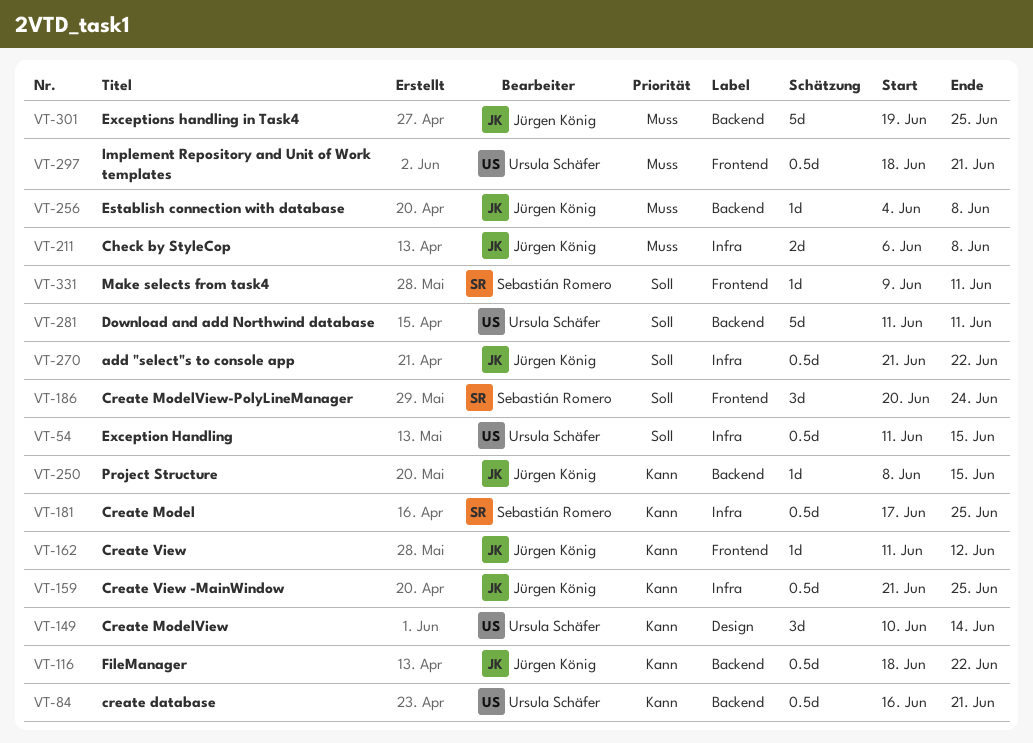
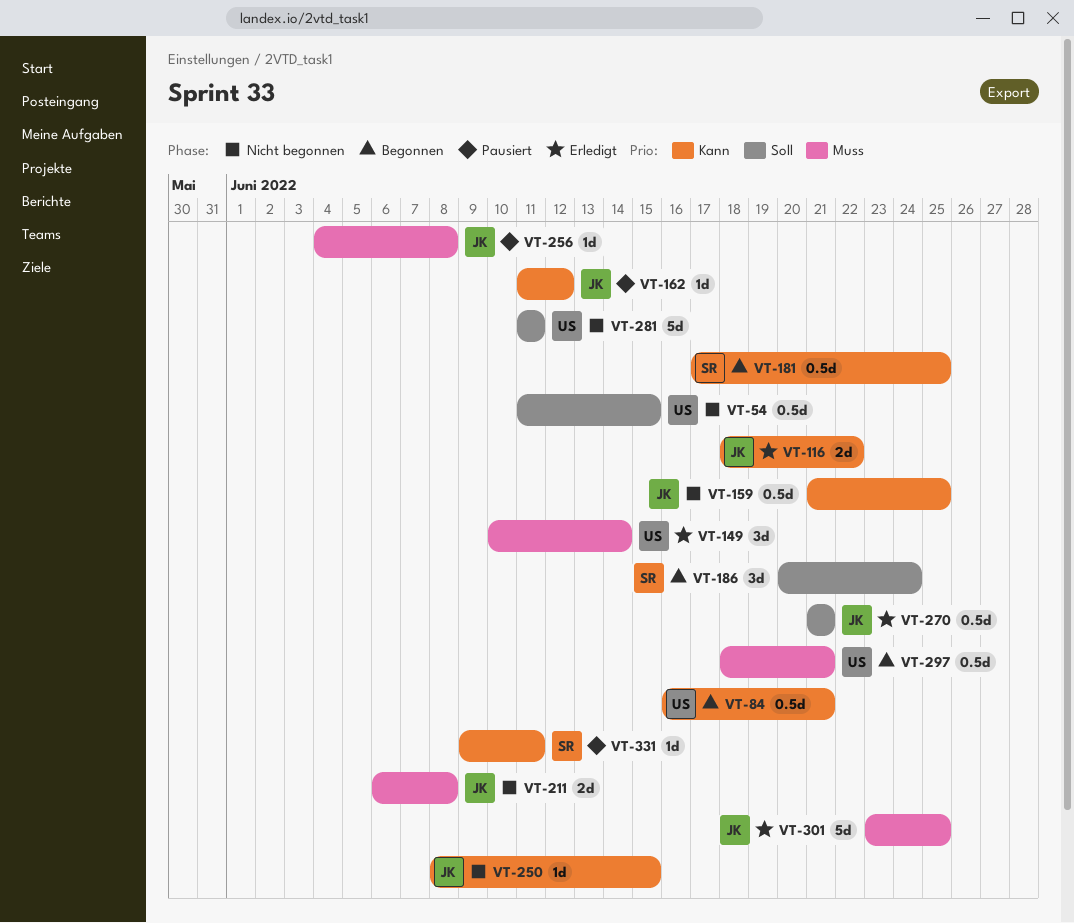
VT-116, estimate: 0.5d -> 2d
VT-149, priority: Kann -> Muss
VT-270, due: Jun 22 -> Jun 21
VT-301, start: Jun 19 -> Jun 23
VT-331, priority: Soll -> Kann

